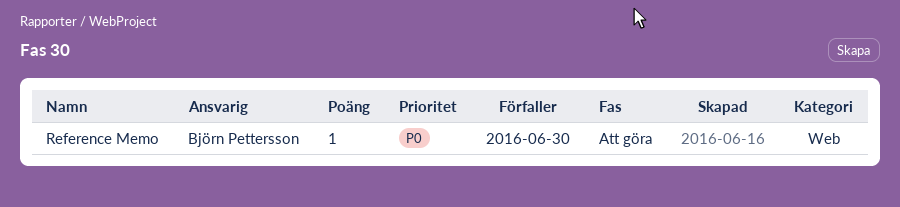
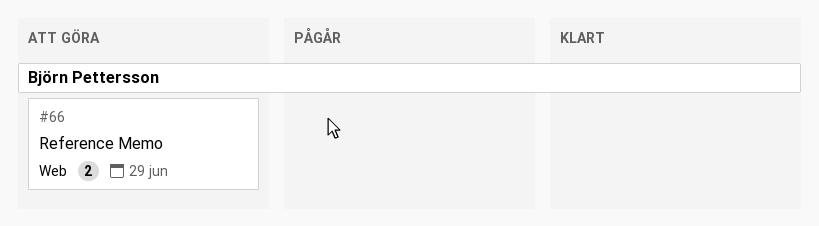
Reference Memo, estimate: 1 -> 2
Reference Memo, due: Jun 30 -> Jun 29

